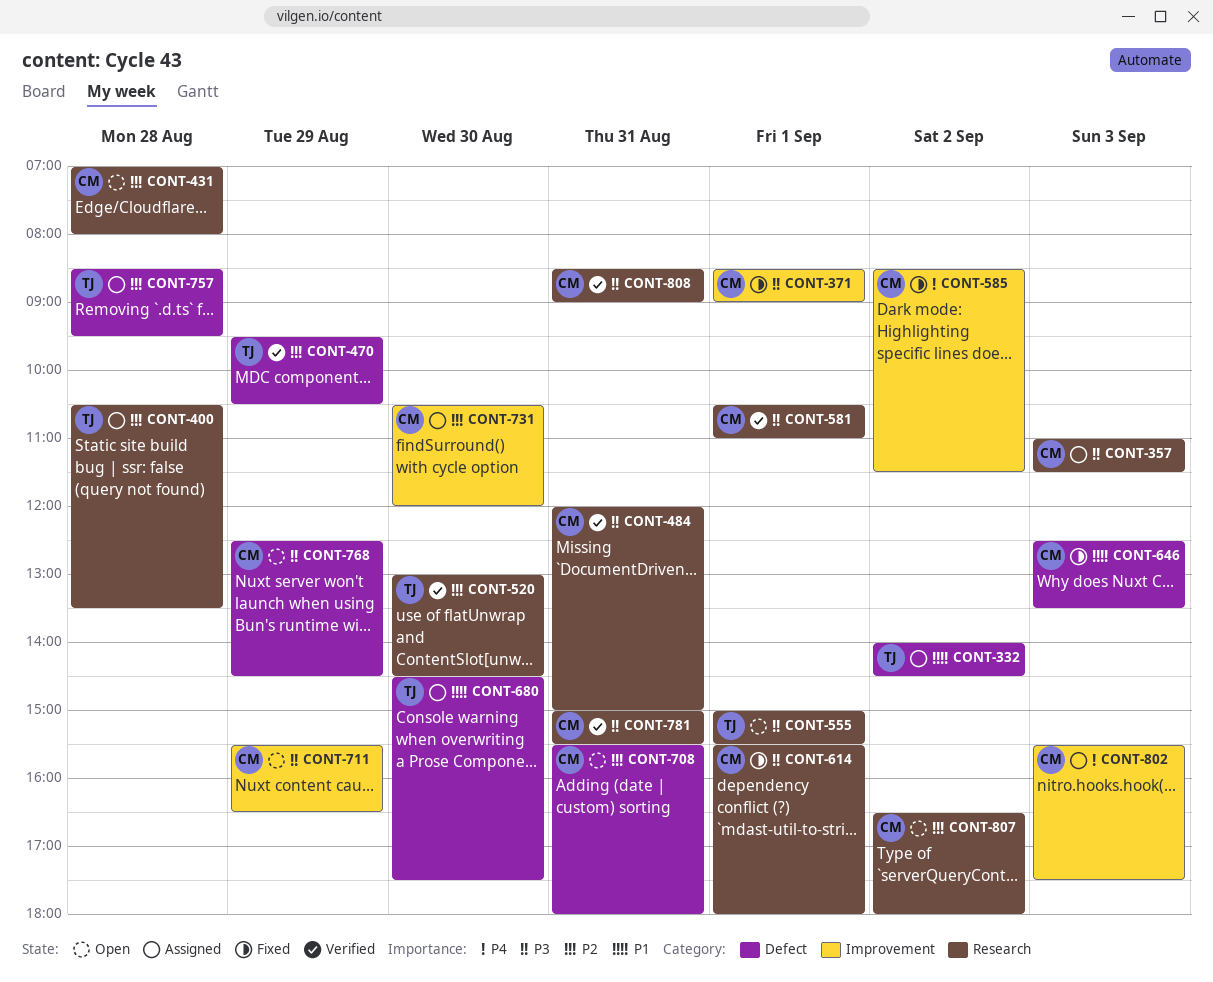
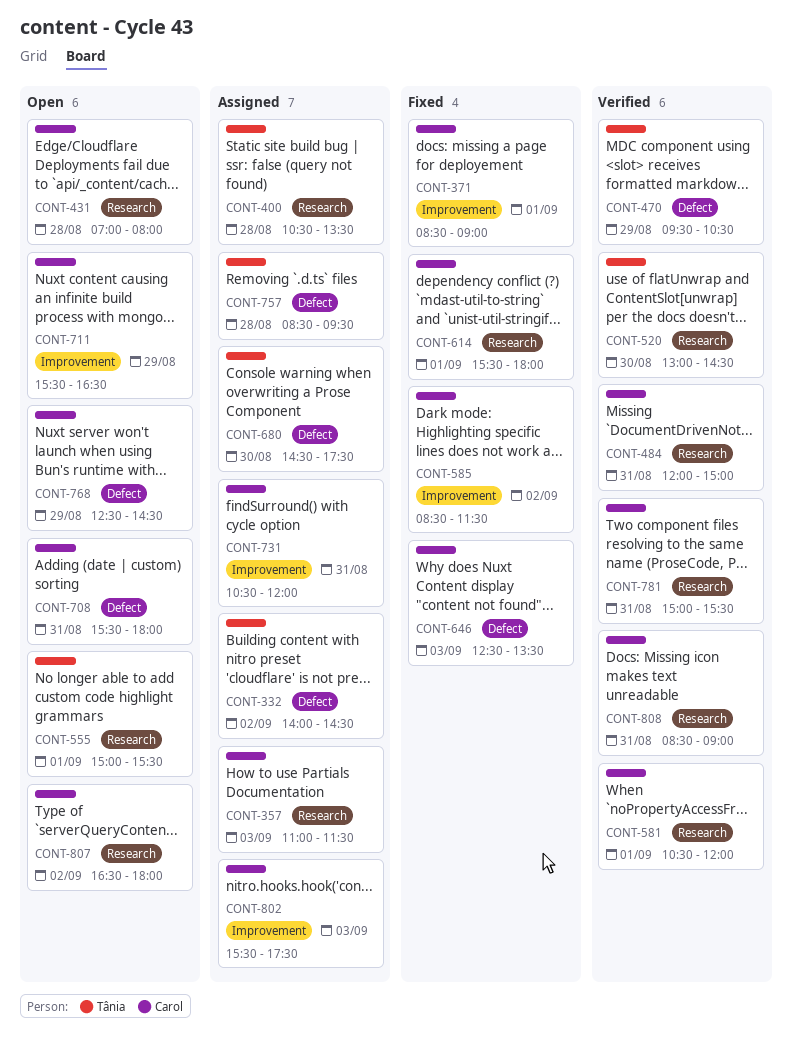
CONT-581, ends: 11:00 -> 12:00
CONT-731, day: Aug 30 -> Aug 31

